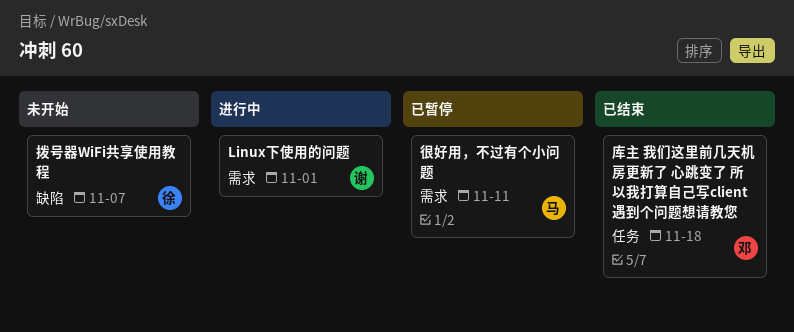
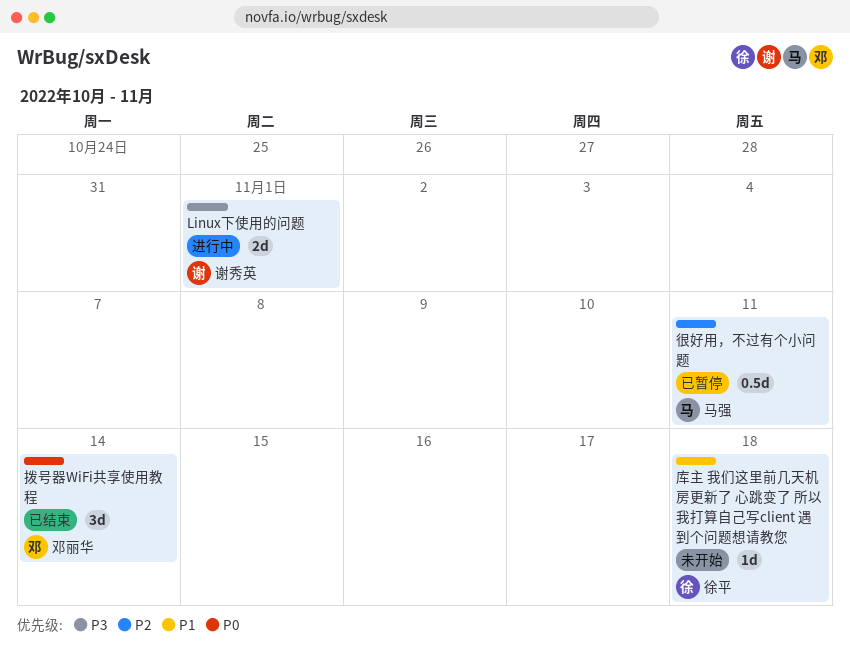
库主 我们这里前几天机房更新了 心跳变了 所以我打算自己写client 遇到个问题想请教您, status: 已结束 -> 未开始
库主 我们这里前几天机房更新了 心跳变了 所以我打算自己写client 遇到个问题想请教您, owner: 邓丽华 -> 徐平
拨号器WiFi共享使用教程, status: 未开始 -> 已结束
拨号器WiFi共享使用教程, owner: 徐平 -> 邓丽华
拨号器WiFi共享使用教程, due: Nov 7 -> Nov 14

